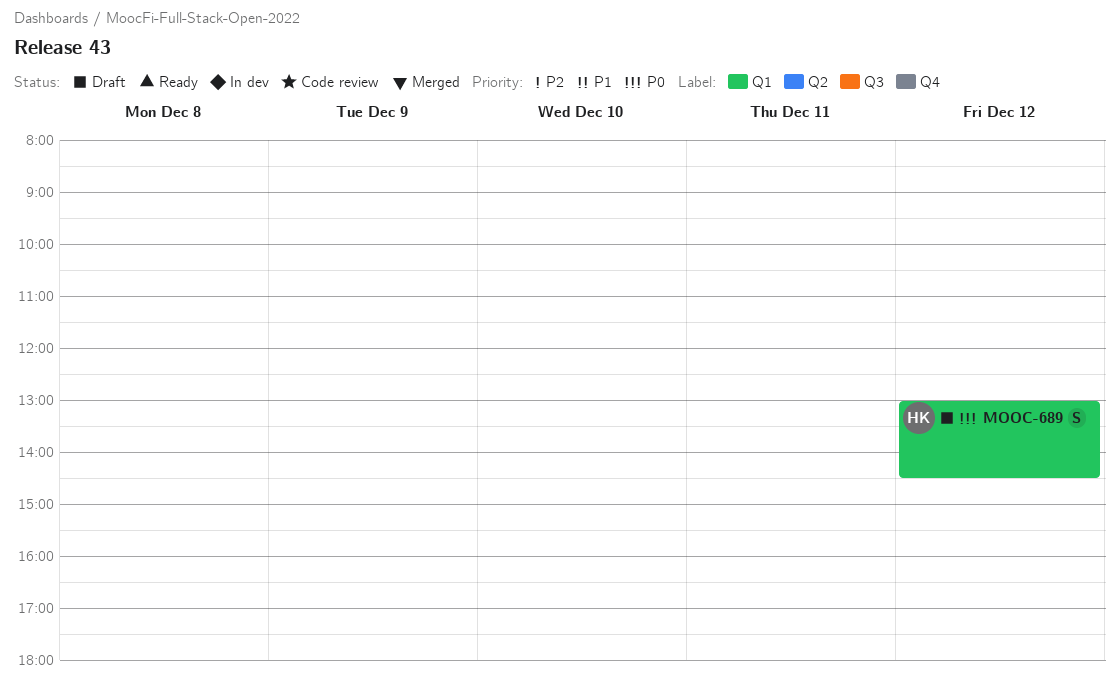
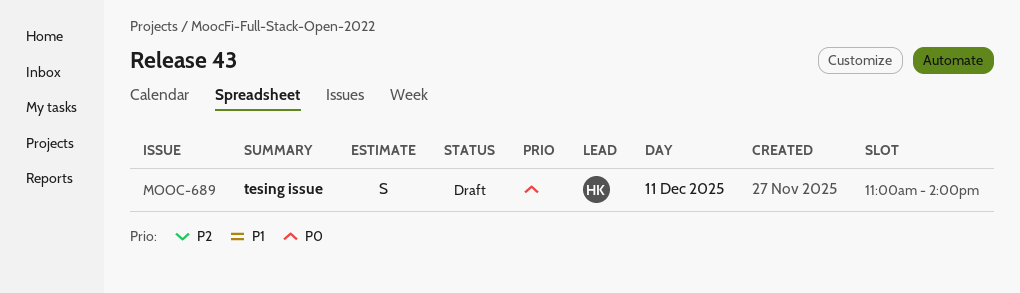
MOOC-689, day: Dec 12 -> Dec 11
MOOC-689, begins: 13:00 -> 11:00
MOOC-689, ends: 14:30 -> 14:00

